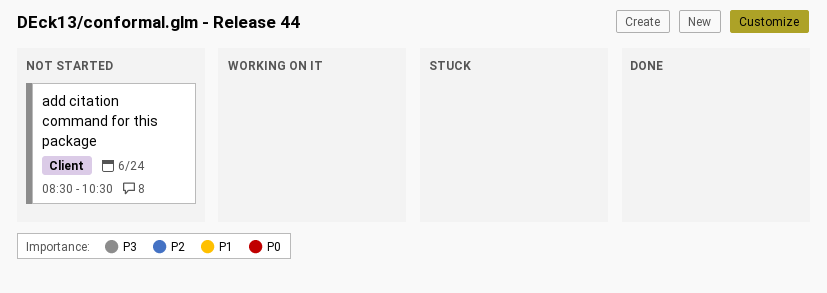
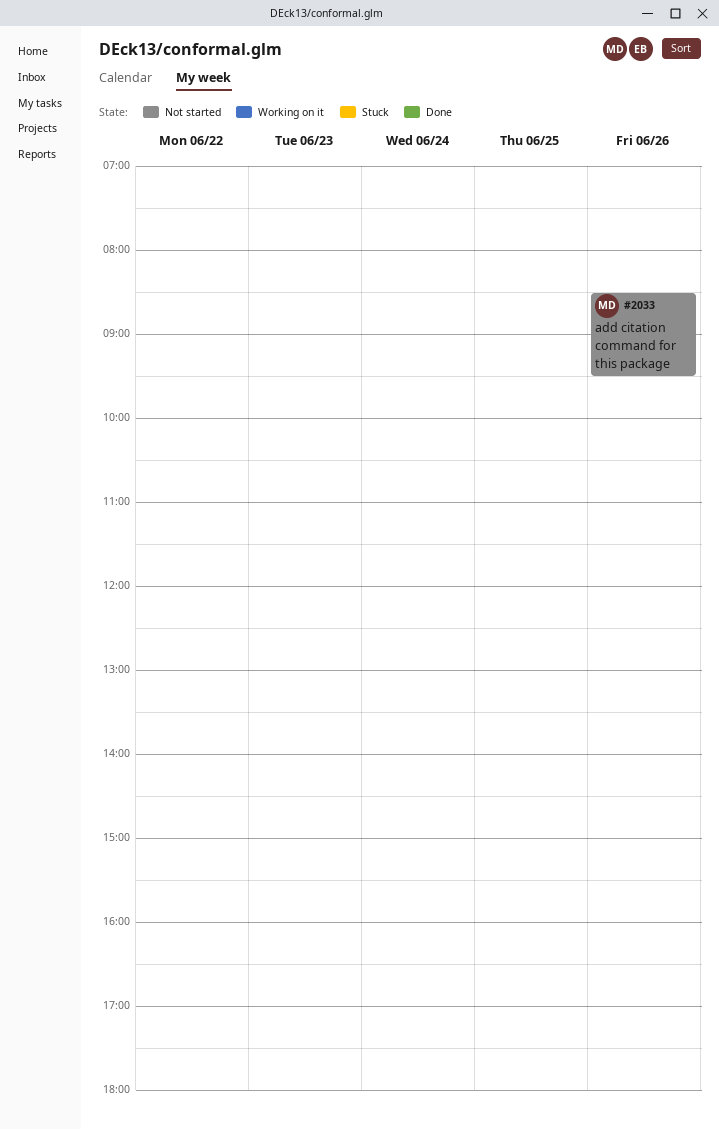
add citation command for this package, day: Jun 24 -> Jun 26
add citation command for this package, ends: 10:30 -> 09:30

